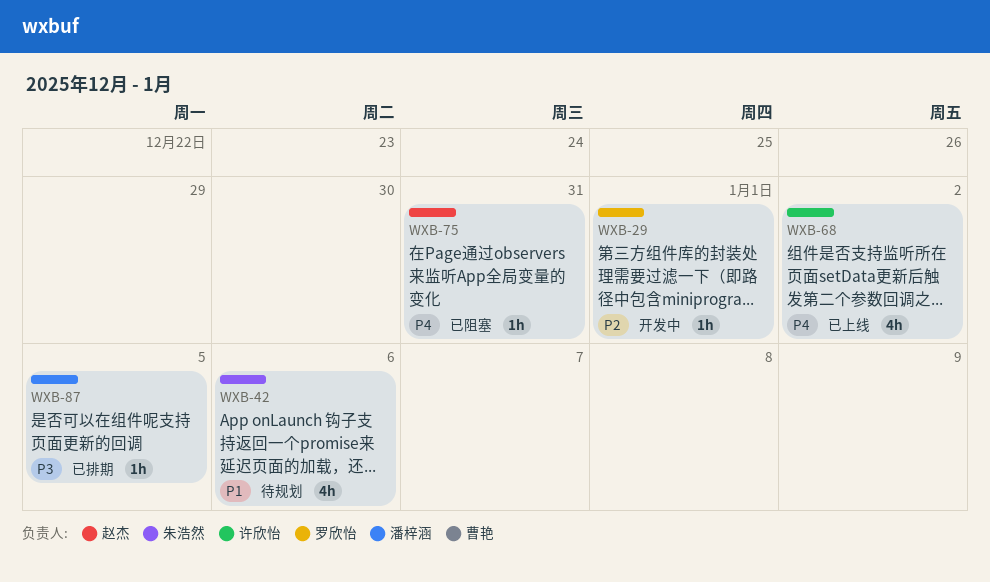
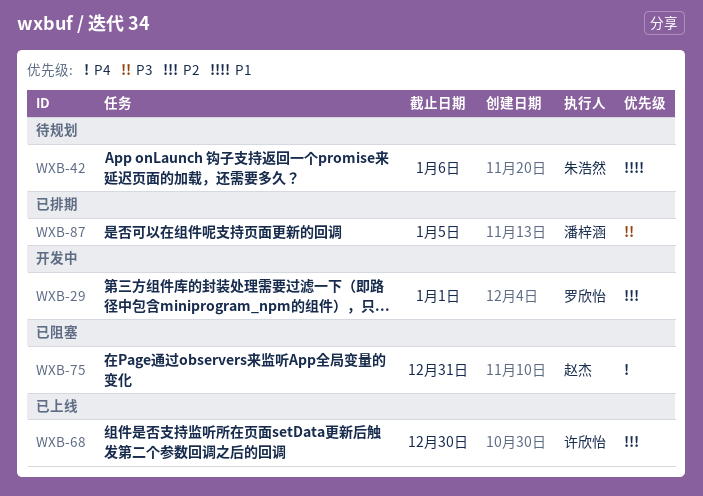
WXB-68, priority: P4 -> P2
WXB-68, due: Jan 2 -> Dec 30

